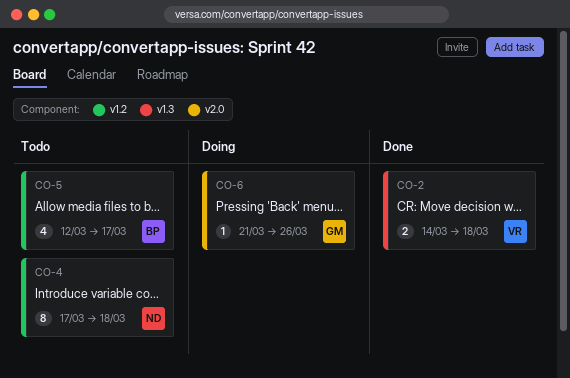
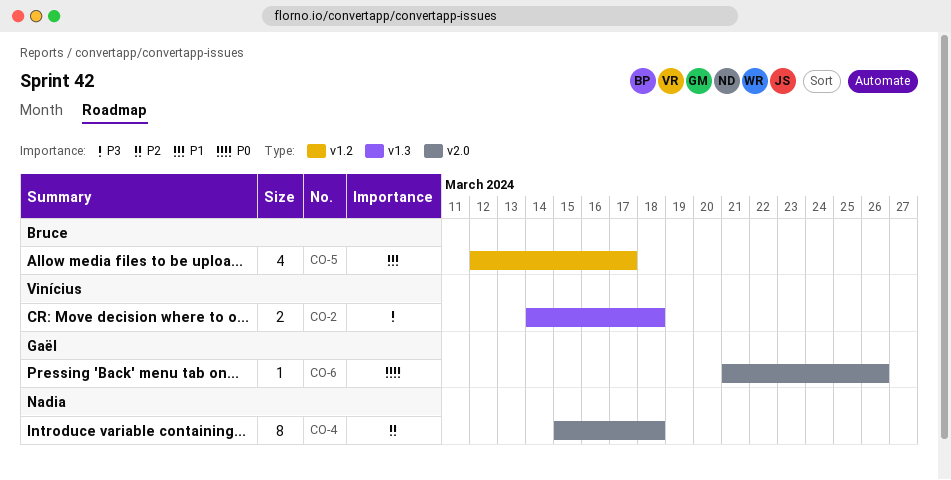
CO-4, label: v1.2 -> v2.0
CO-4, start: Mar 17 -> Mar 15

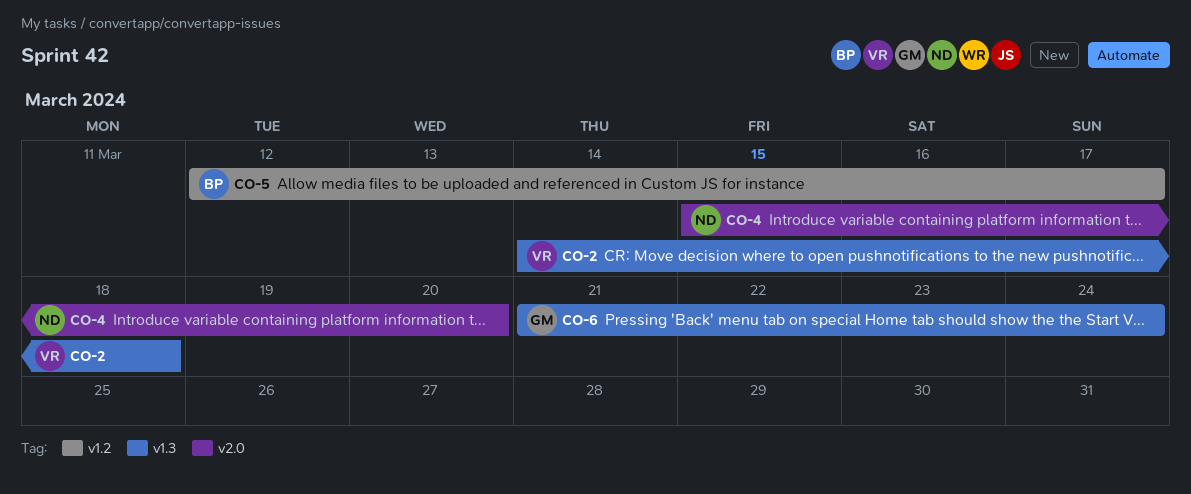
CO-4, due: Mar 18 -> Mar 20
CO-6, label: v2.0 -> v1.3
CO-6, due: Mar 26 -> Mar 24

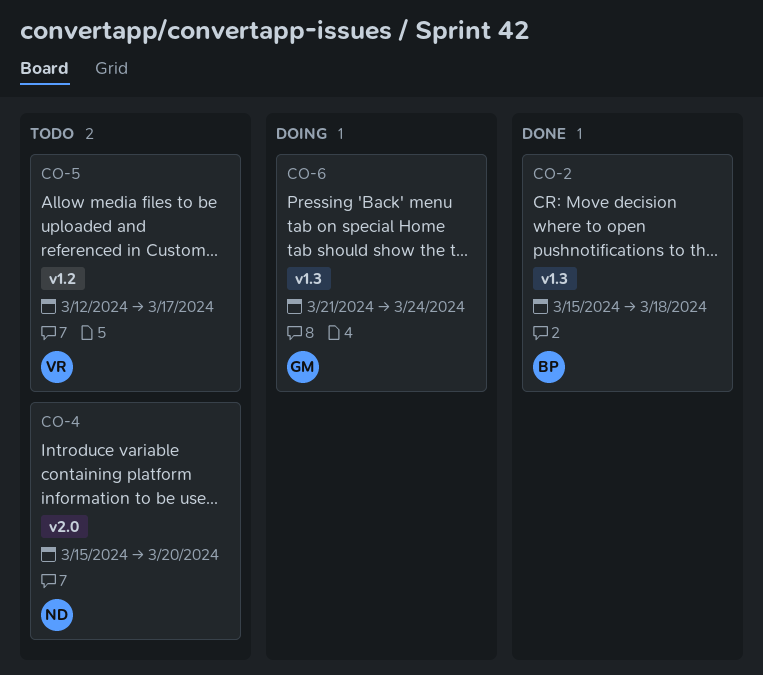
CO-2, owner: VR -> BP
CO-2, start: Mar 14 -> Mar 15
CO-5, owner: BP -> VR

